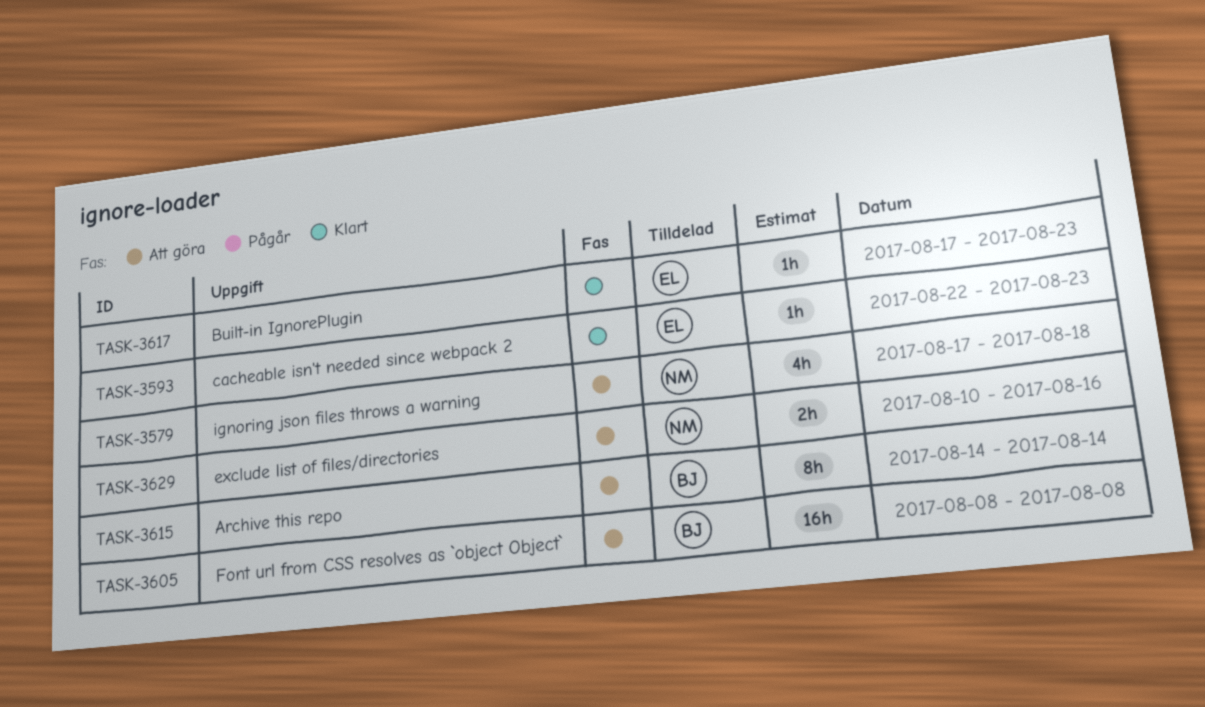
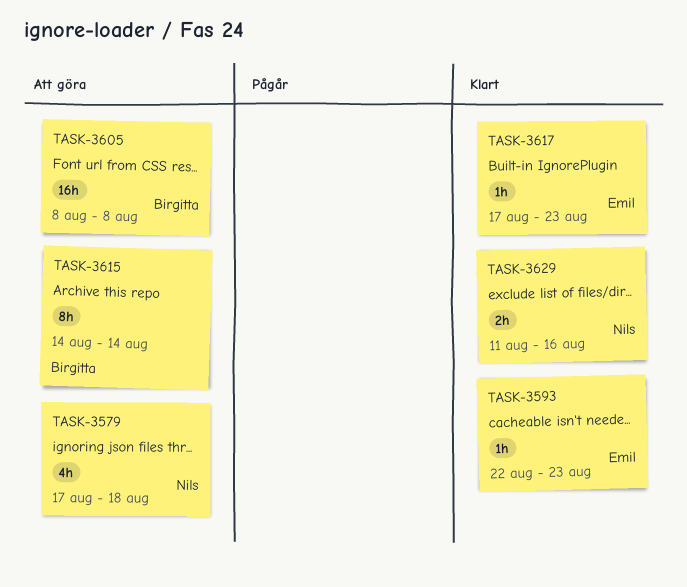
TASK-3629, status: Att göra -> Klart
TASK-3629, start: Aug 10 -> Aug 11

